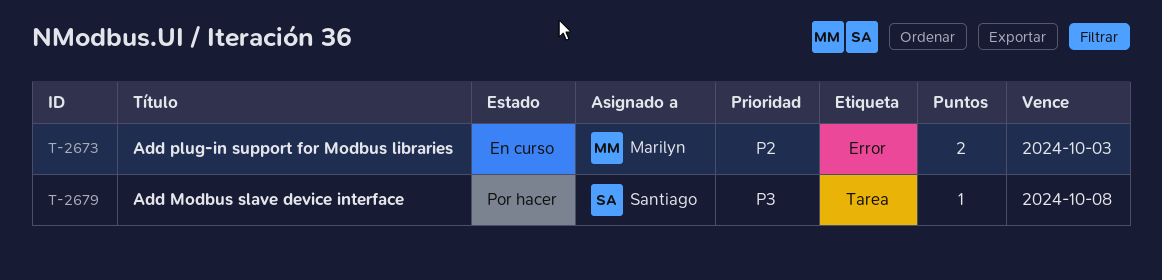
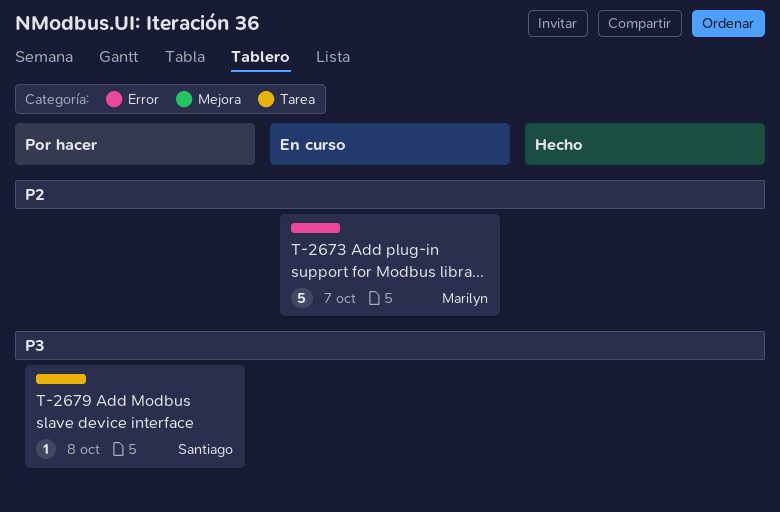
T-2673, estimate: 2 -> 5
T-2673, due: Oct 3 -> Oct 7

